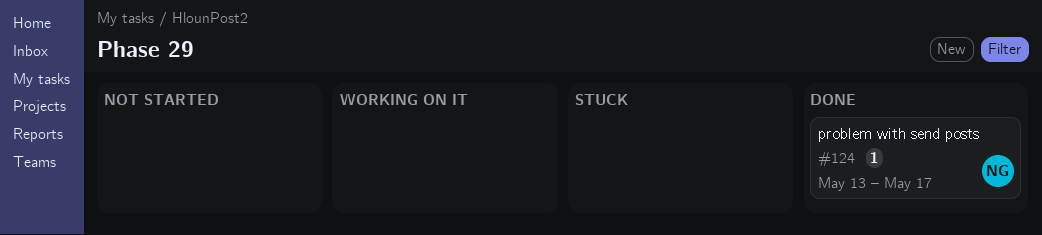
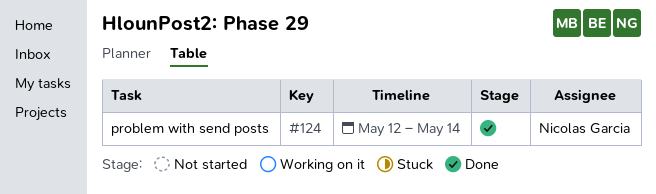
#124, start: May 13 -> May 12
#124, due: May 17 -> May 14

